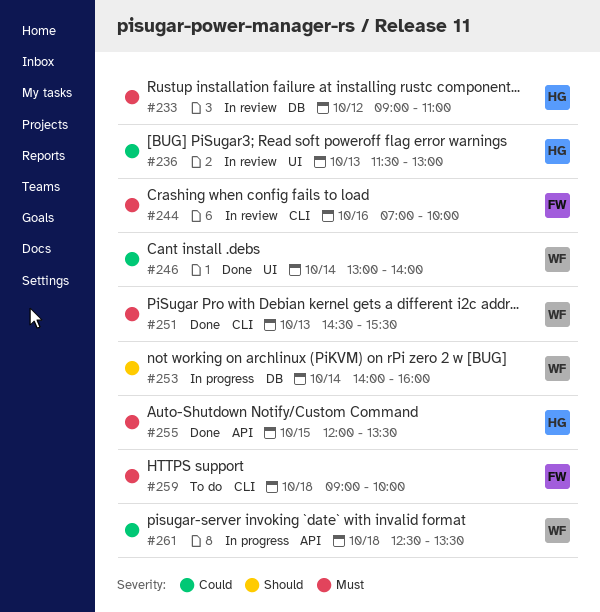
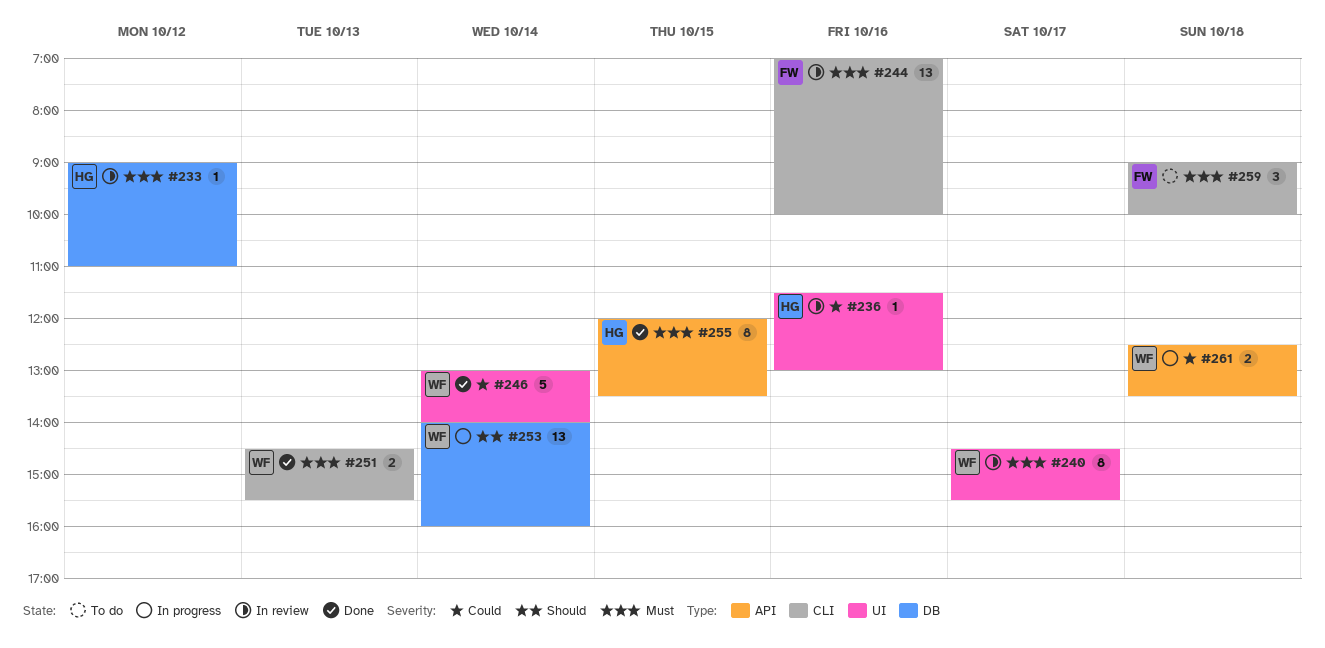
#236, day: Oct 13 -> Oct 16
#240: none -> present

